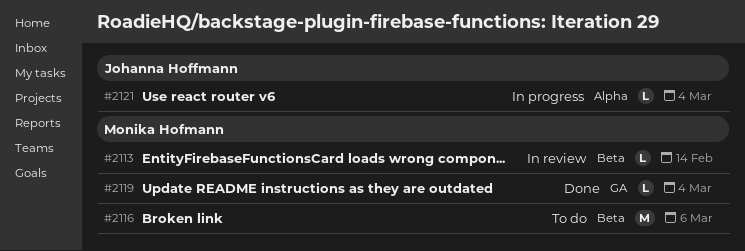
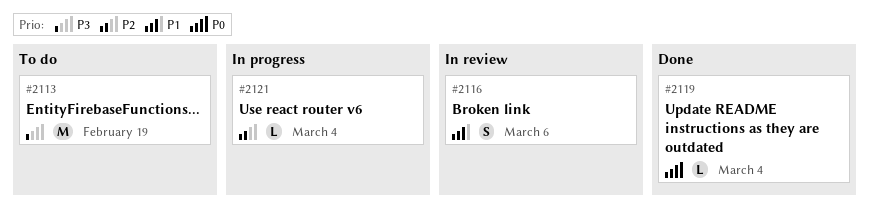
#2113, status: In review -> To do
#2113, estimate: L -> M
#2113, due: Feb 14 -> Feb 19
#2116, status: To do -> In review
#2116, estimate: M -> S

